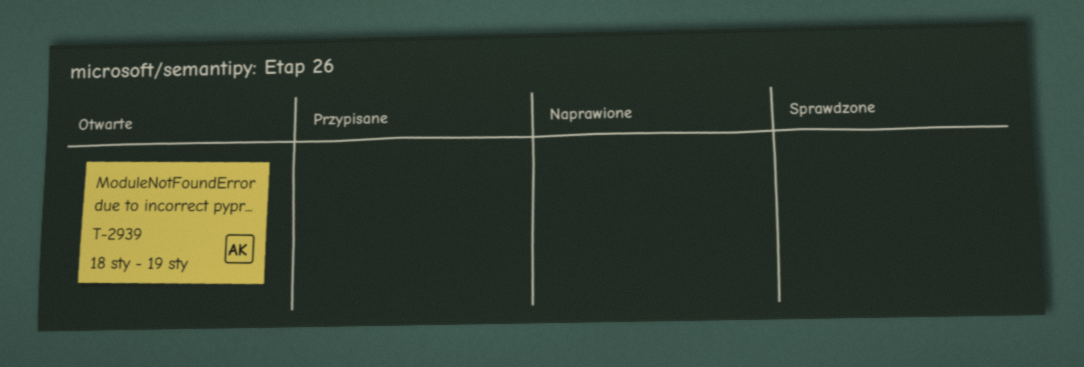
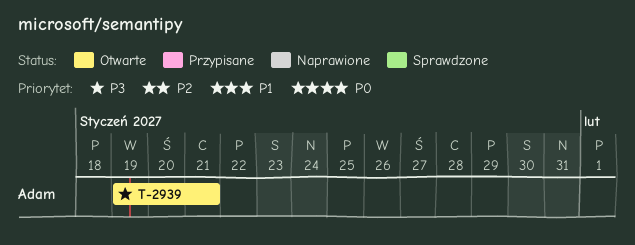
T-2939, start: Jan 18 -> Jan 19
T-2939, due: Jan 19 -> Jan 21

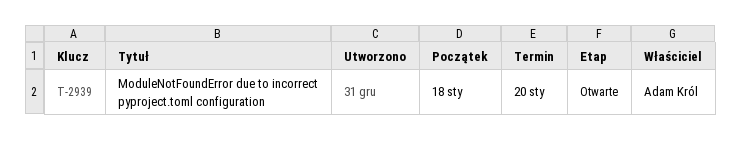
T-2939, start: Jan 19 -> Jan 18
T-2939, due: Jan 21 -> Jan 20

